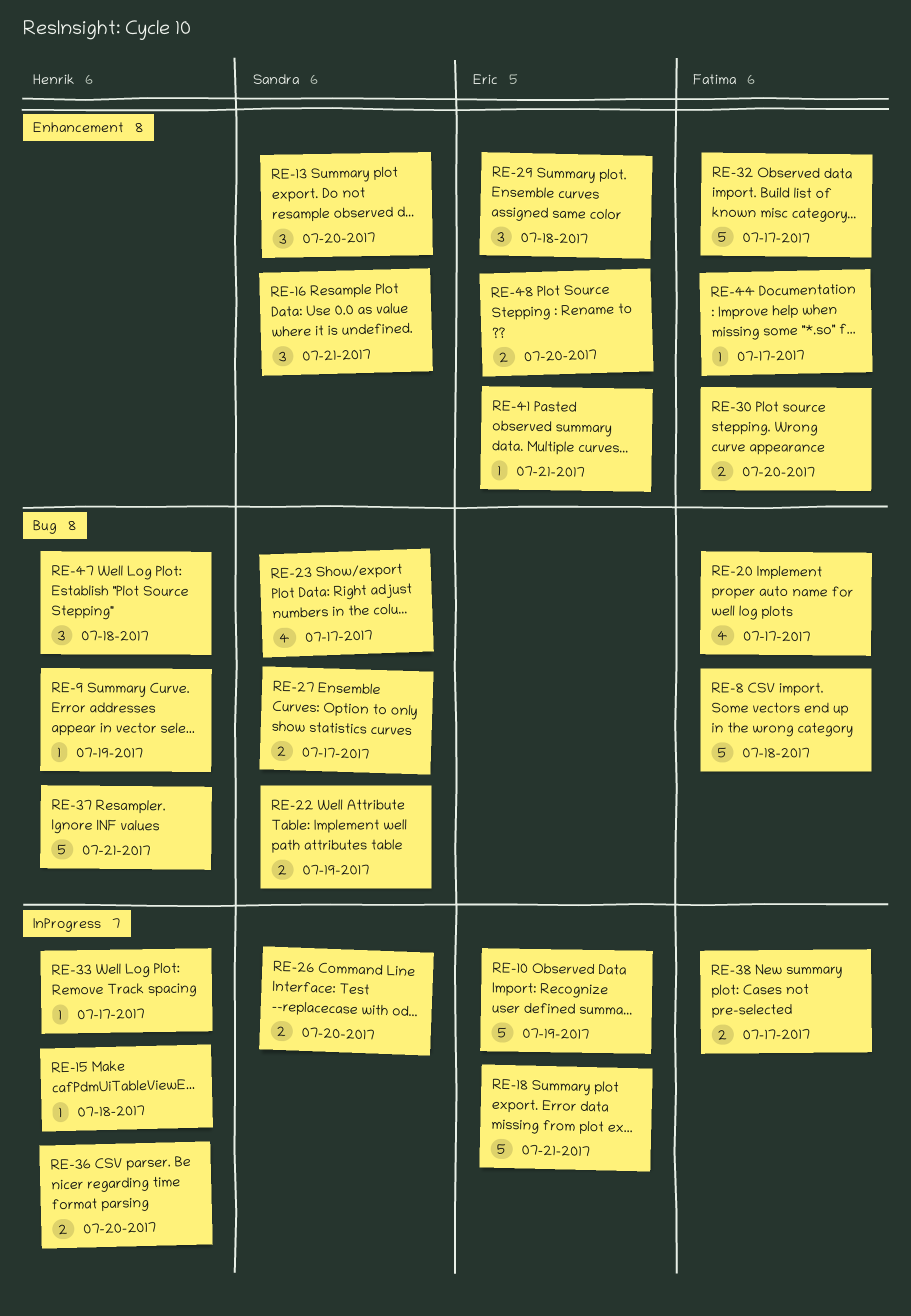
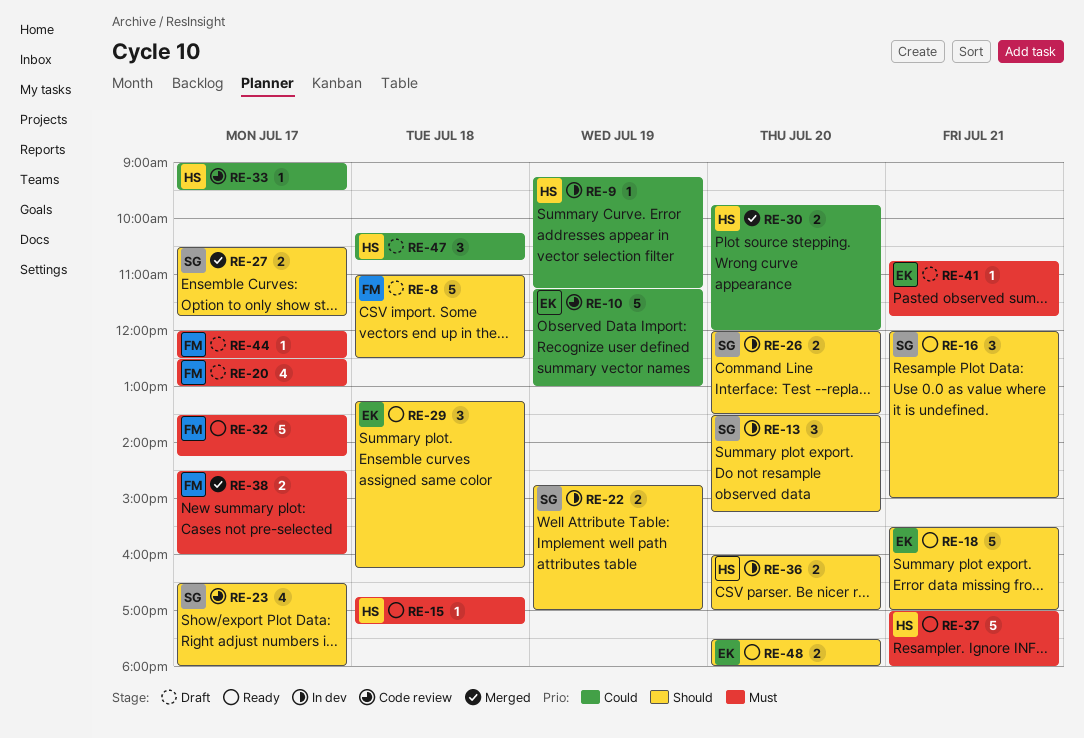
RE-30, owner: Fatima -> Henrik

